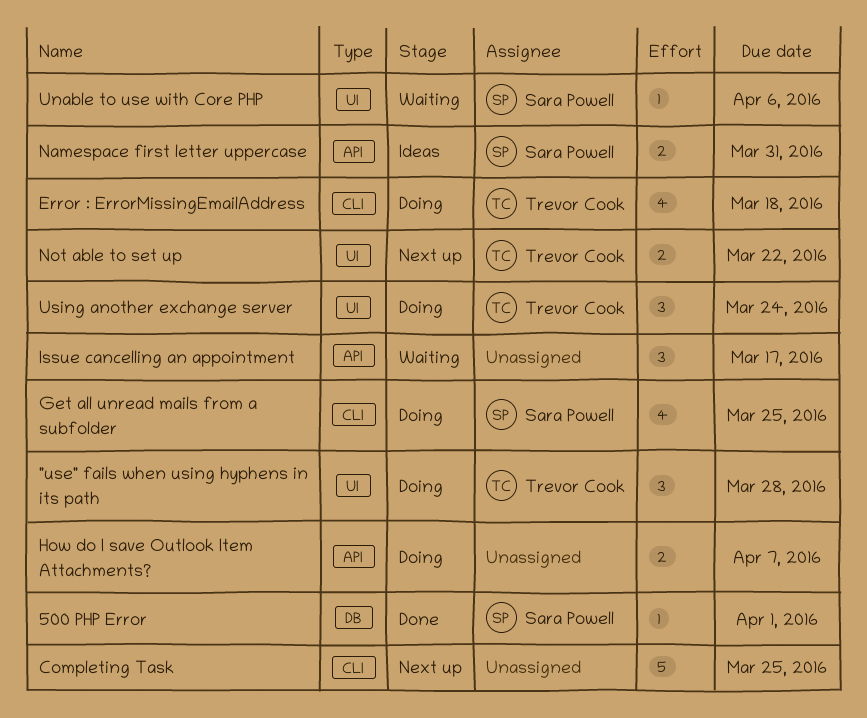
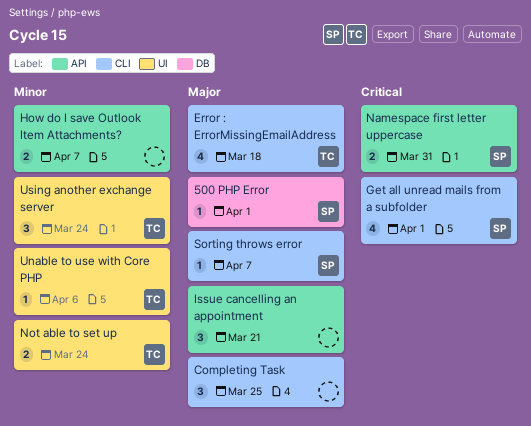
"use" fails when using hyphens in its path: present -> none
Completing Task, estimate: 5 -> 3
Get all unread mails from a subfolder, due: Mar 25 -> Apr 1
Issue cancelling an appointment, due: Mar 17 -> Mar 21
Not able to set up, due: Mar 22 -> Mar 24
Sorting throws error: none -> present
Unable to use with Core PHP, owner: Sara Powell -> Trevor Cook

